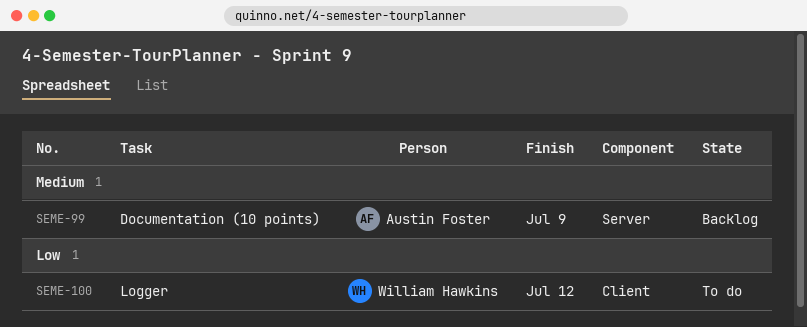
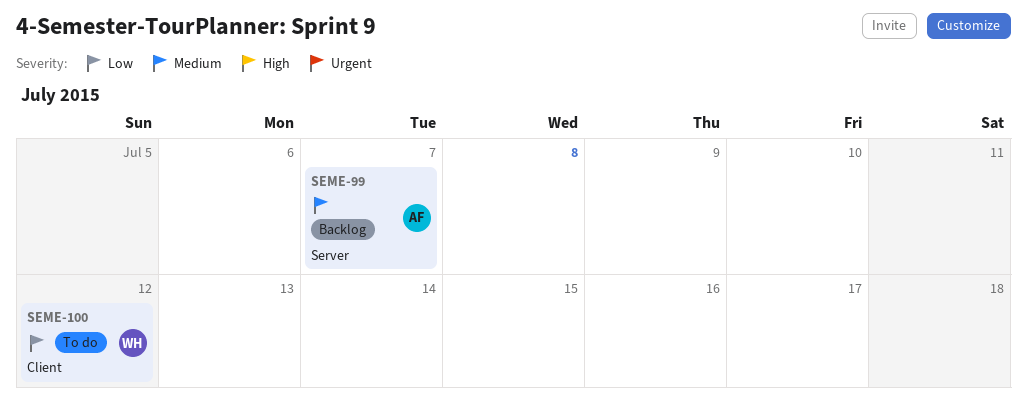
SEME-99, due: Jul 9 -> Jul 7

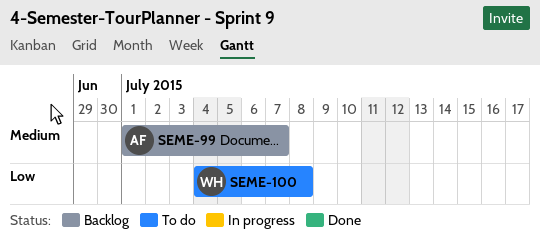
SEME-100, due: Jul 12 -> Jul 8

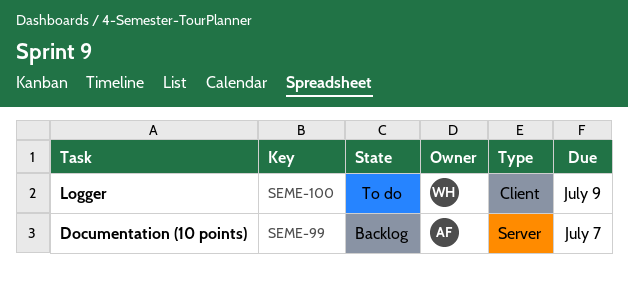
SEME-100, due: Jul 8 -> Jul 9

